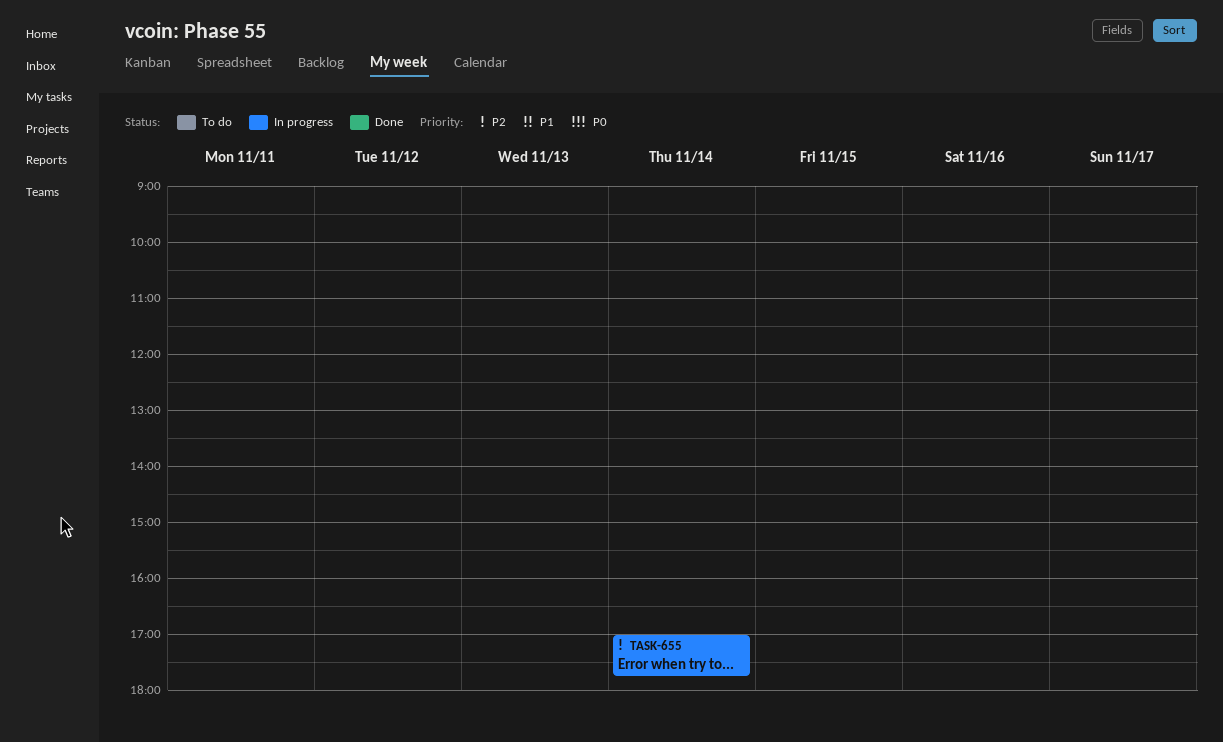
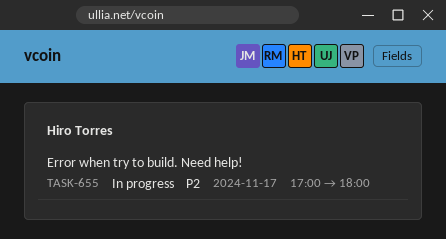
TASK-655, day: Nov 14 -> Nov 17
TASK-655, ends: 17:45 -> 18:00

